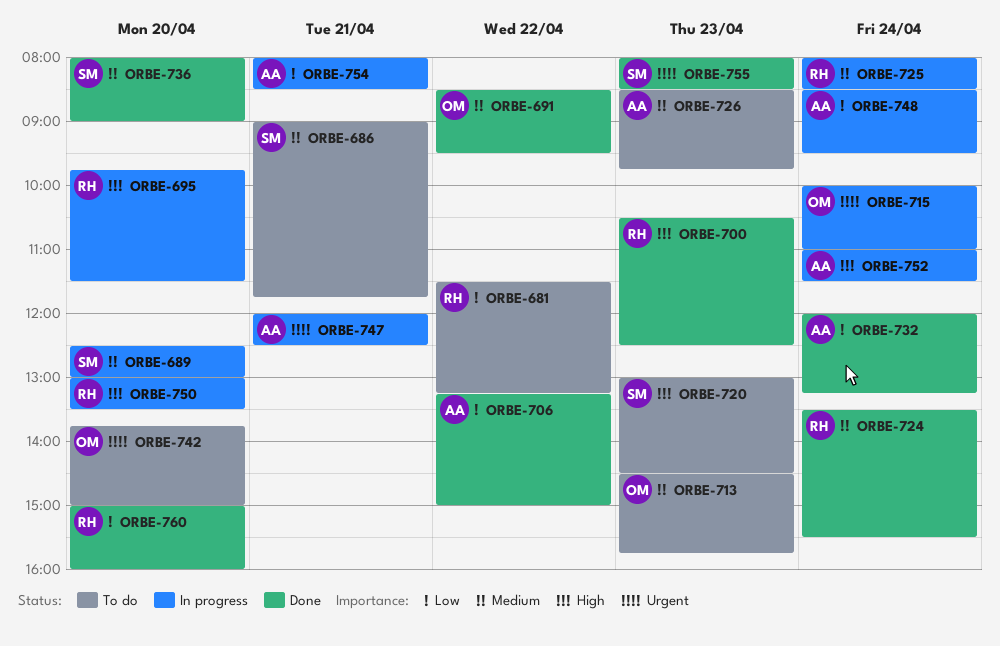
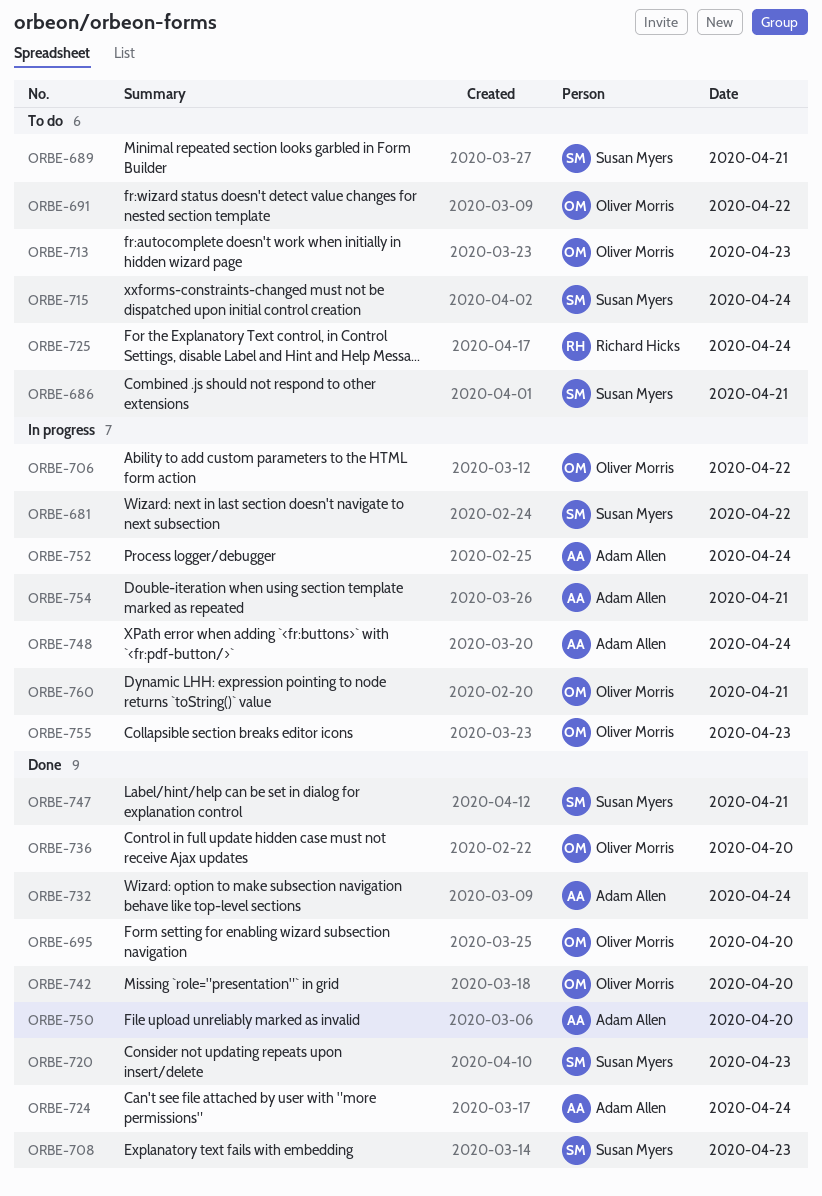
ORBE-681, status: To do -> In progress
ORBE-681, owner: Richard Hicks -> Susan Myers
ORBE-689, status: In progress -> To do
ORBE-689, day: Apr 20 -> Apr 21
ORBE-691, status: Done -> To do
ORBE-695, status: In progress -> Done
ORBE-695, owner: Richard Hicks -> Oliver Morris
ORBE-700: present -> none
ORBE-706, status: Done -> In progress
ORBE-706, owner: Adam Allen -> Oliver Morris
ORBE-708: none -> present
ORBE-715, status: In progress -> To do
ORBE-715, owner: Oliver Morris -> Susan Myers
ORBE-720, status: To do -> Done
ORBE-724, owner: Richard Hicks -> Adam Allen
ORBE-725, status: In progress -> To do
ORBE-726: present -> none
ORBE-736, owner: Susan Myers -> Oliver Morris
ORBE-742, status: To do -> Done
ORBE-747, status: In progress -> Done
ORBE-747, owner: Adam Allen -> Susan Myers
ORBE-750, status: In progress -> Done
ORBE-750, owner: Richard Hicks -> Adam Allen
ORBE-755, status: Done -> In progress
ORBE-755, owner: Susan Myers -> Oliver Morris
ORBE-760, status: Done -> In progress
ORBE-760, owner: Richard Hicks -> Oliver Morris
ORBE-760, day: Apr 20 -> Apr 21

